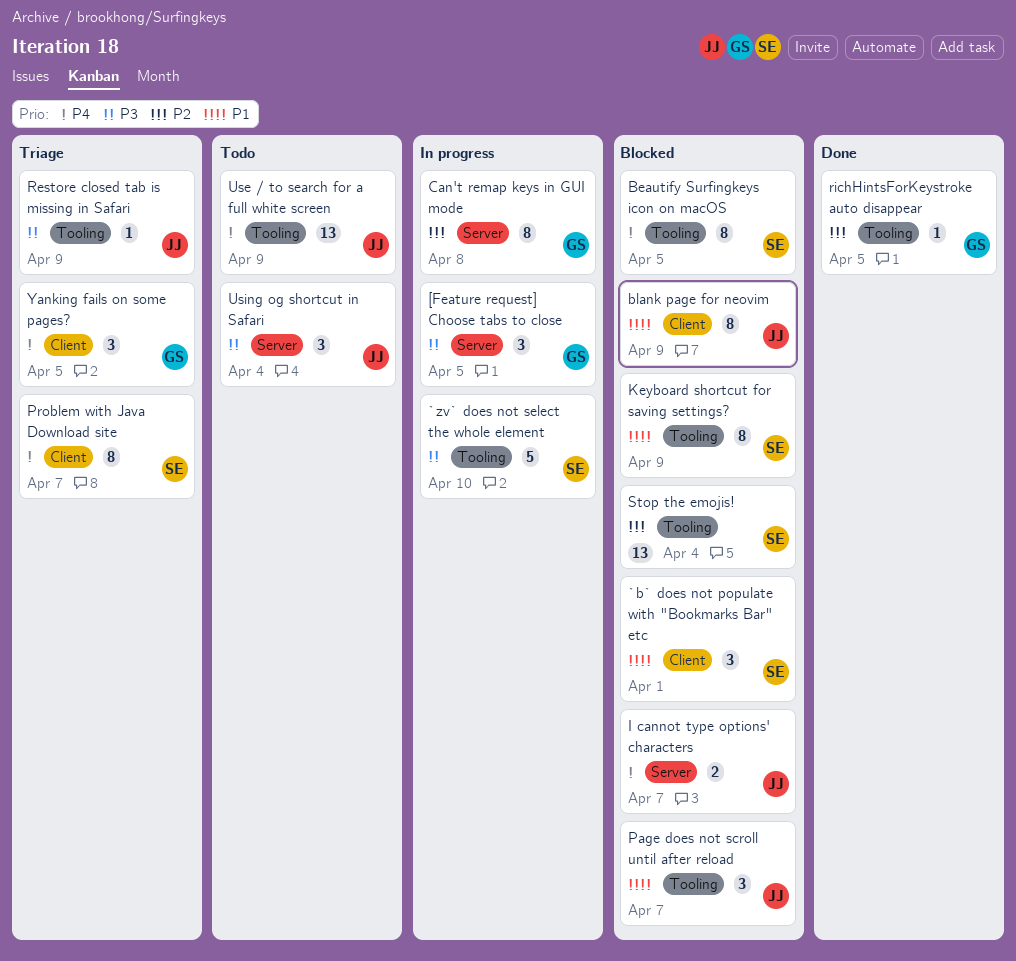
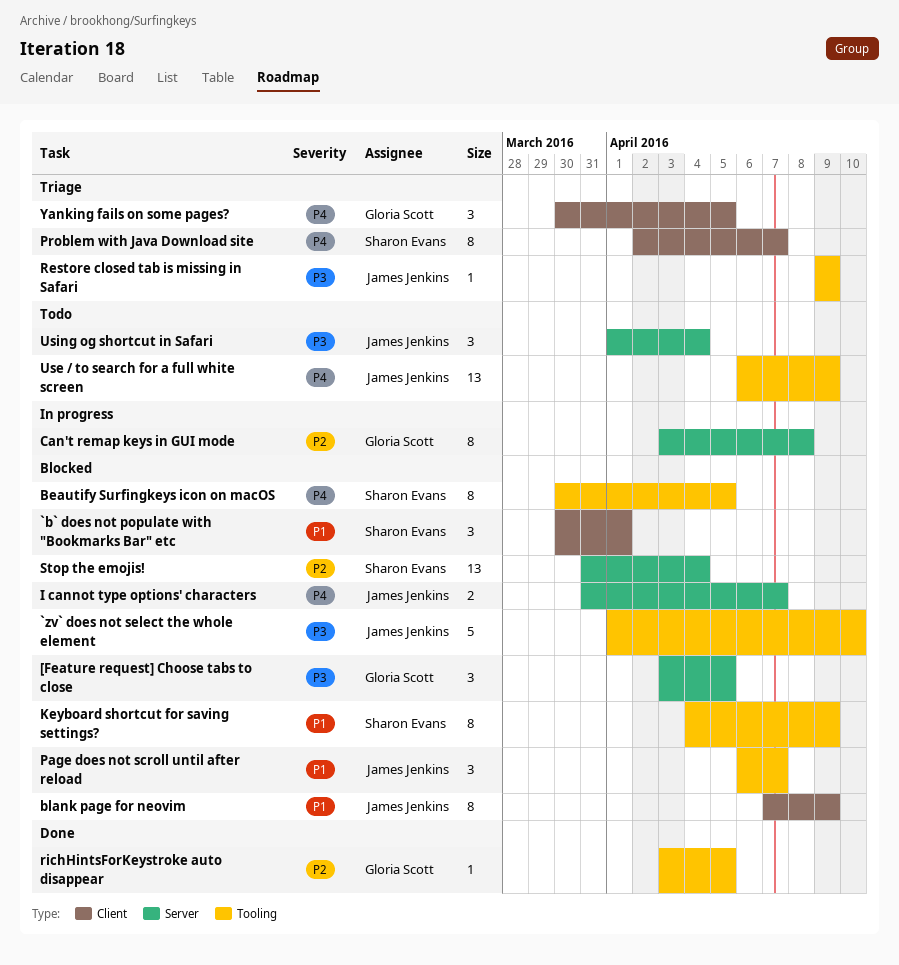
[Feature request] Choose tabs to close, status: In progress -> Blocked
`zv` does not select the whole element, status: In progress -> Blocked
`zv` does not select the whole element, owner: Sharon Evans -> James Jenkins
Stop the emojis!, label: Tooling -> Server

